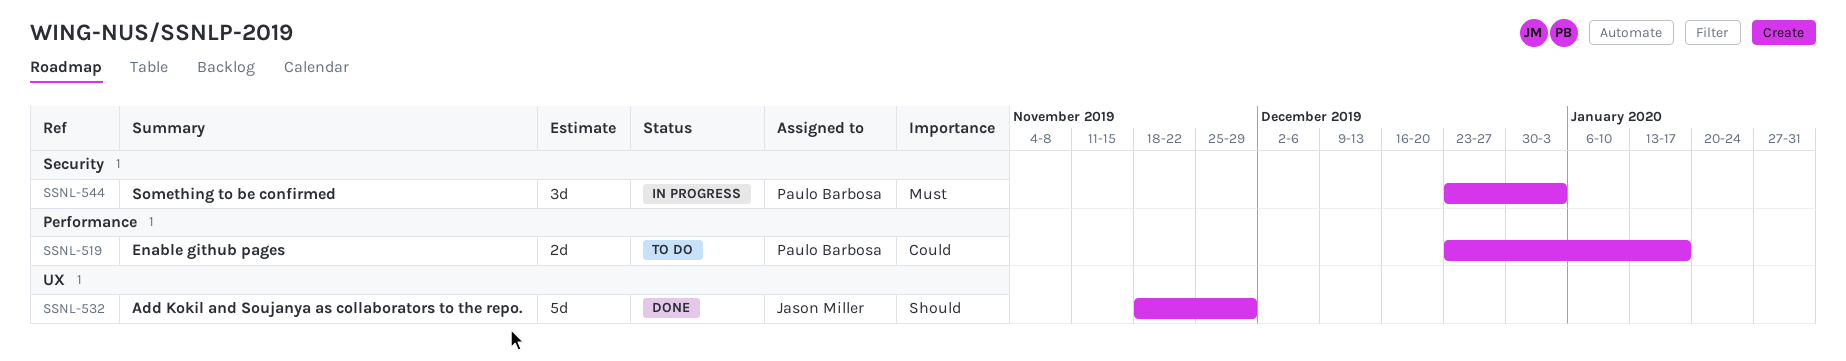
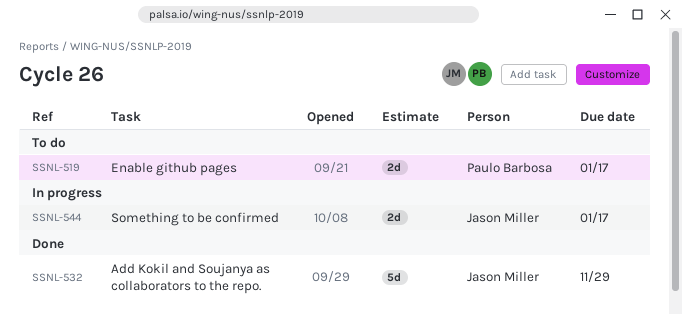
SSNL-544, owner: Paulo Barbosa -> Jason Miller
SSNL-544, estimate: 3d -> 2d
SSNL-544, due: Jan 3 -> Jan 17

